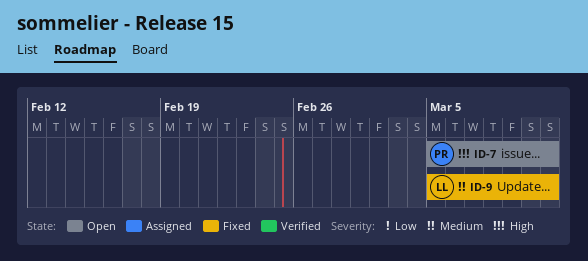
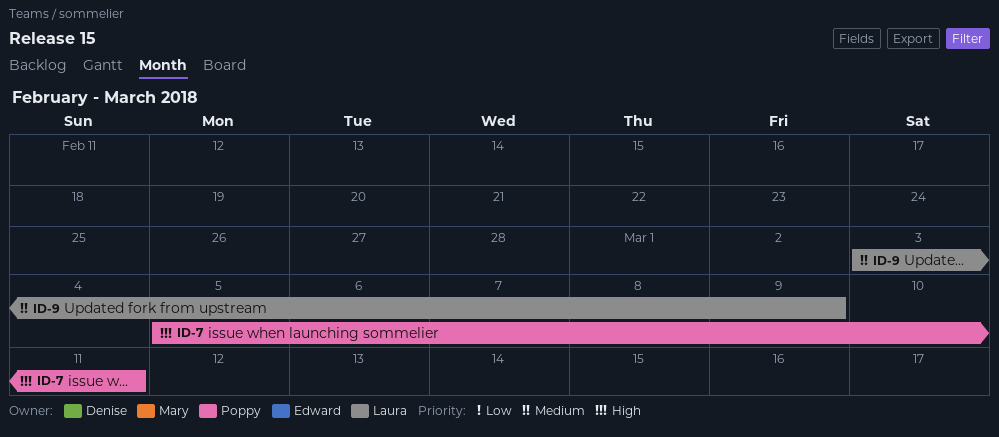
ID-9, start: Mar 5 -> Mar 3
ID-9, due: Mar 11 -> Mar 9

